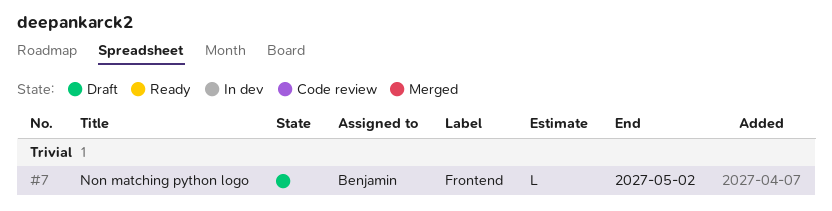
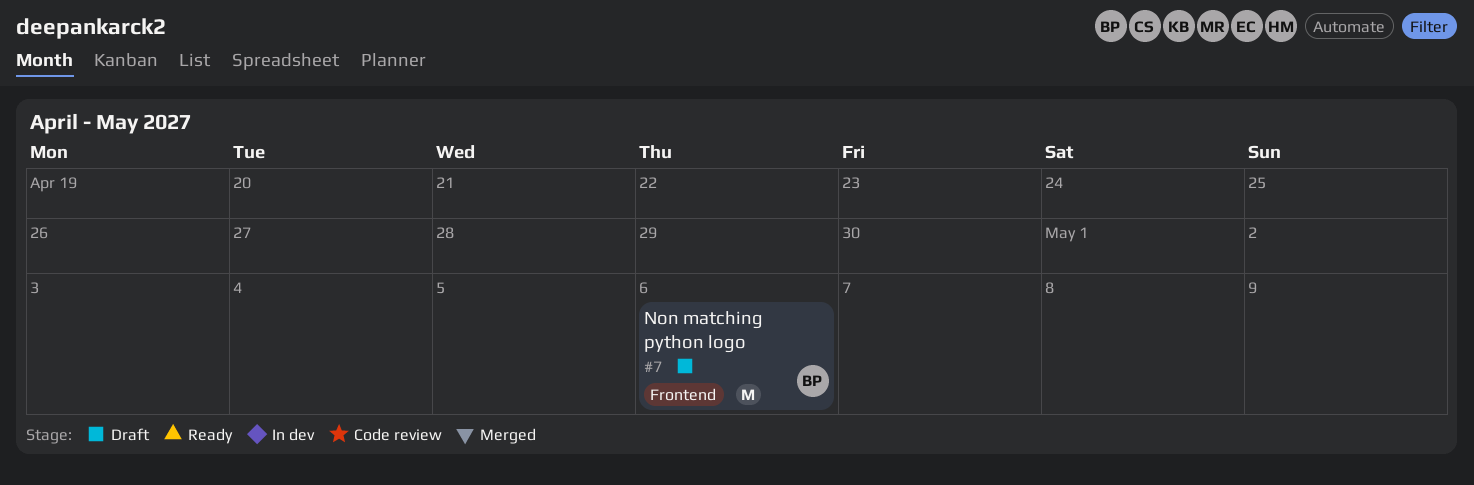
#7, estimate: L -> M
#7, due: May 2 -> May 6

